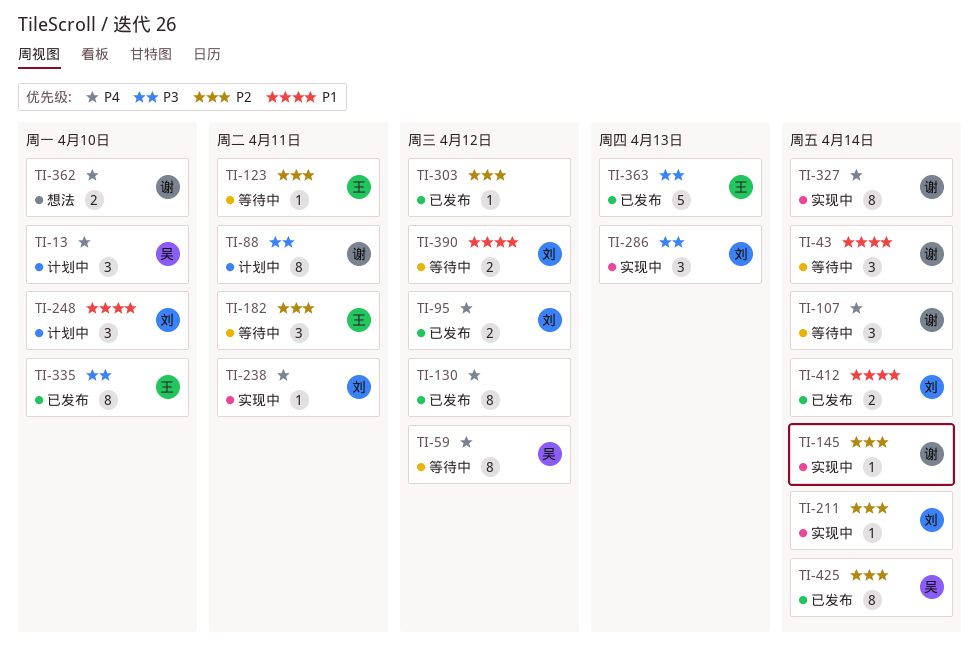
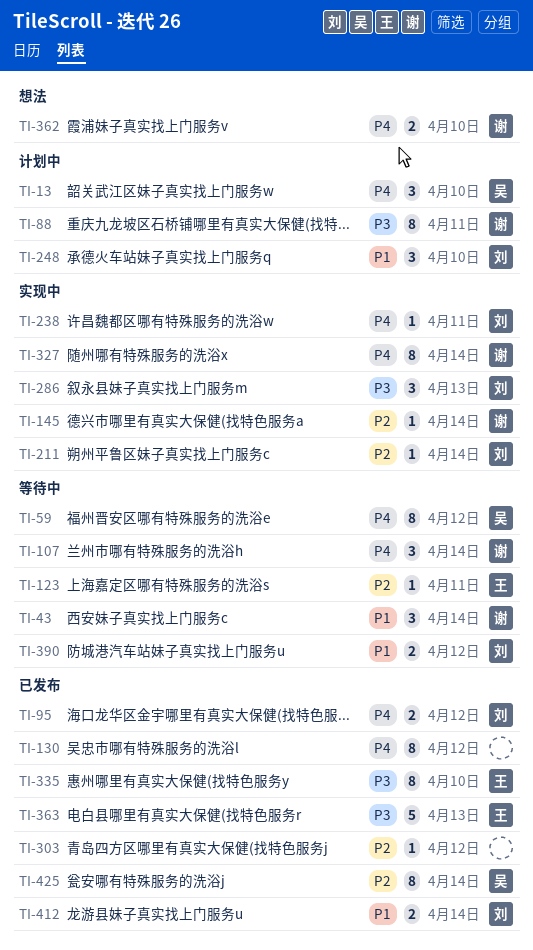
TI-182: present -> none

